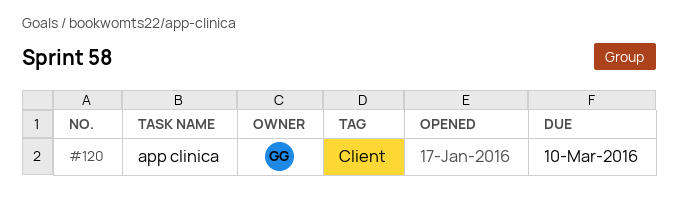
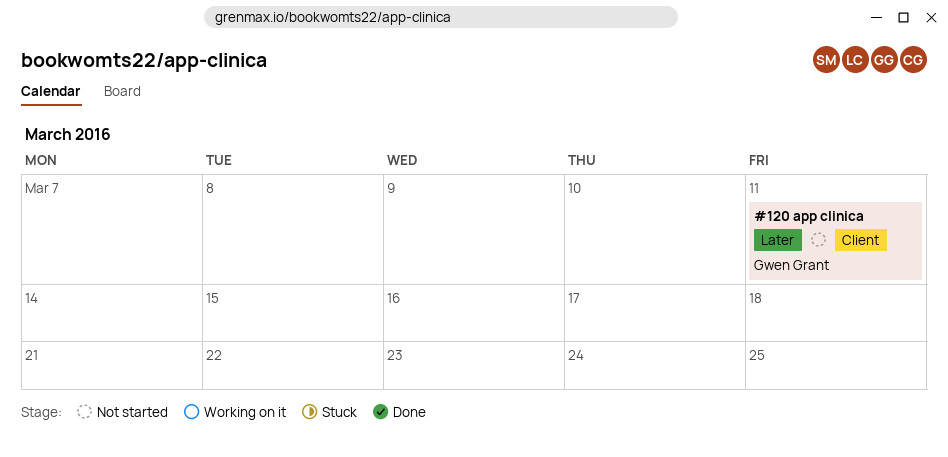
#120, due: Mar 10 -> Mar 11

